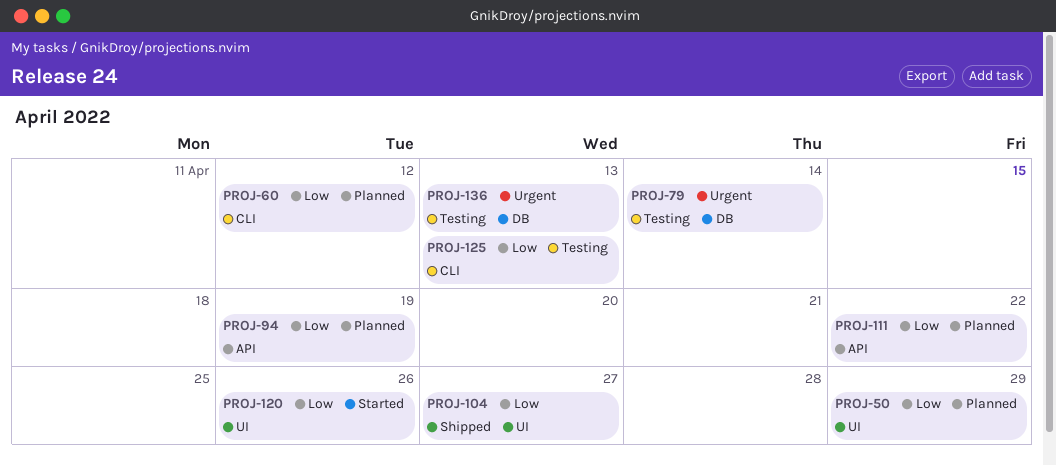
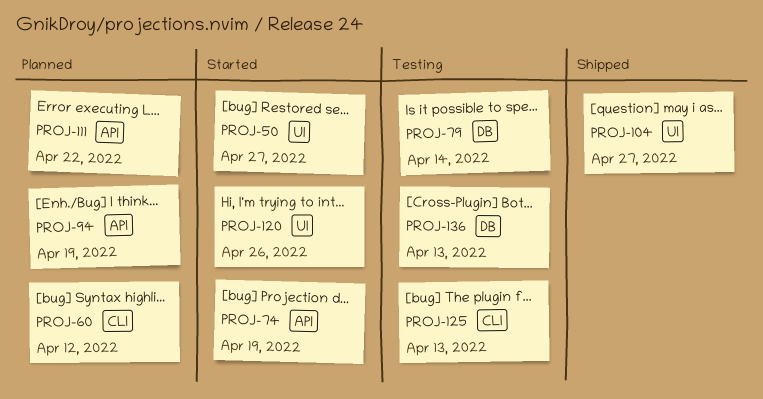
PROJ-50, status: Planned -> Started
PROJ-50, due: Apr 29 -> Apr 27
PROJ-74: none -> present

